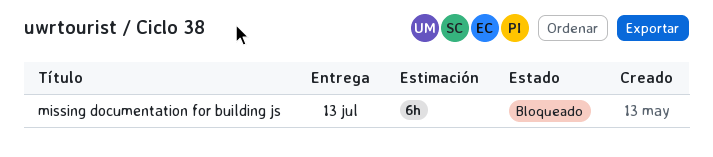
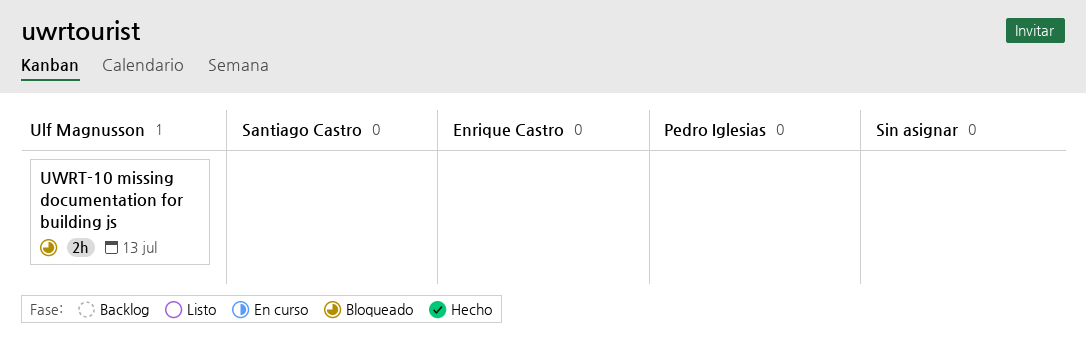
missing documentation for building js, estimate: 6h -> 2h

